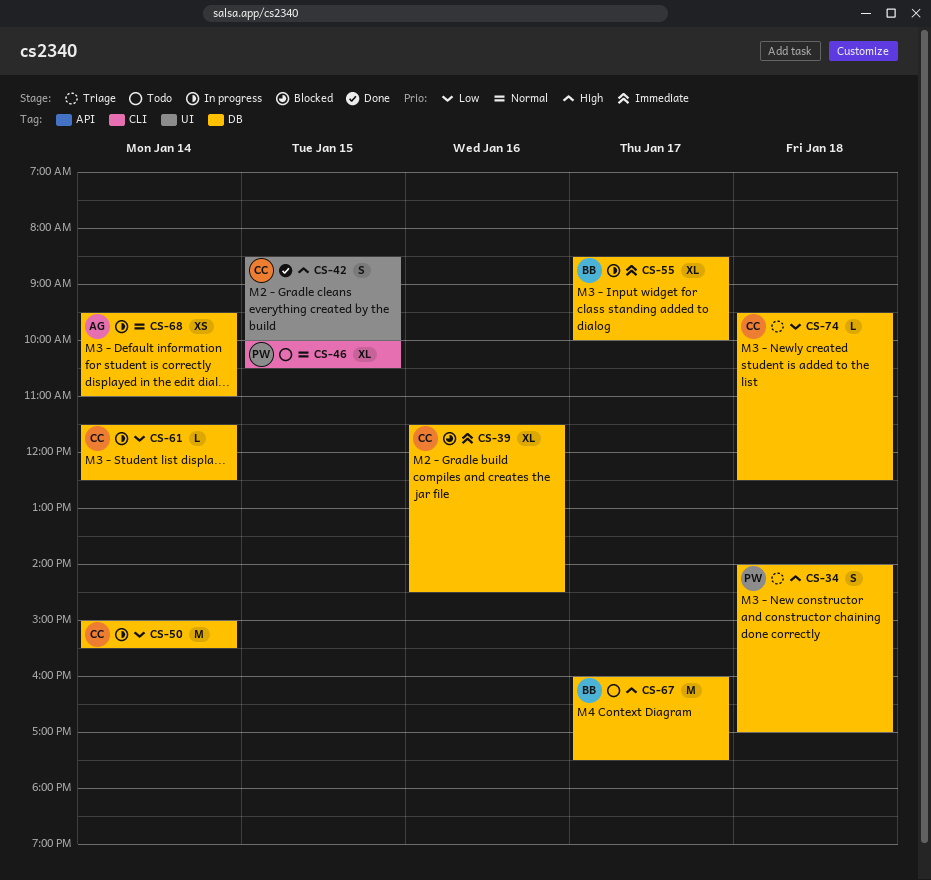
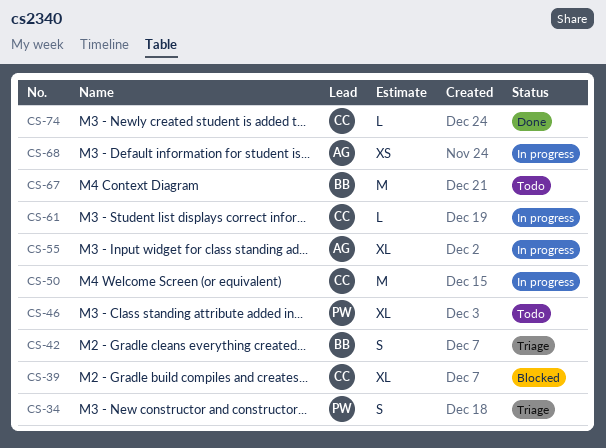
CS-42, status: Done -> Triage
CS-42, owner: CC -> BB
CS-55, owner: BB -> AG
CS-74, status: Triage -> Done

